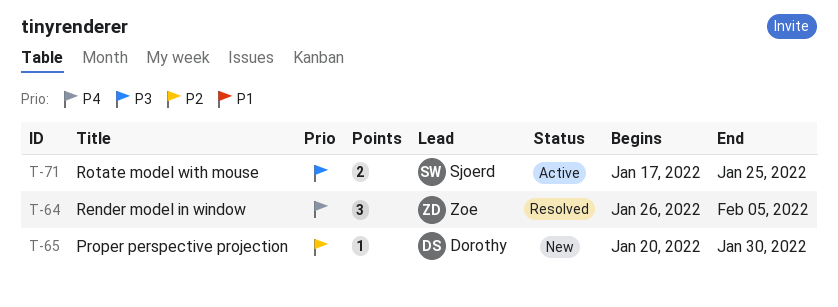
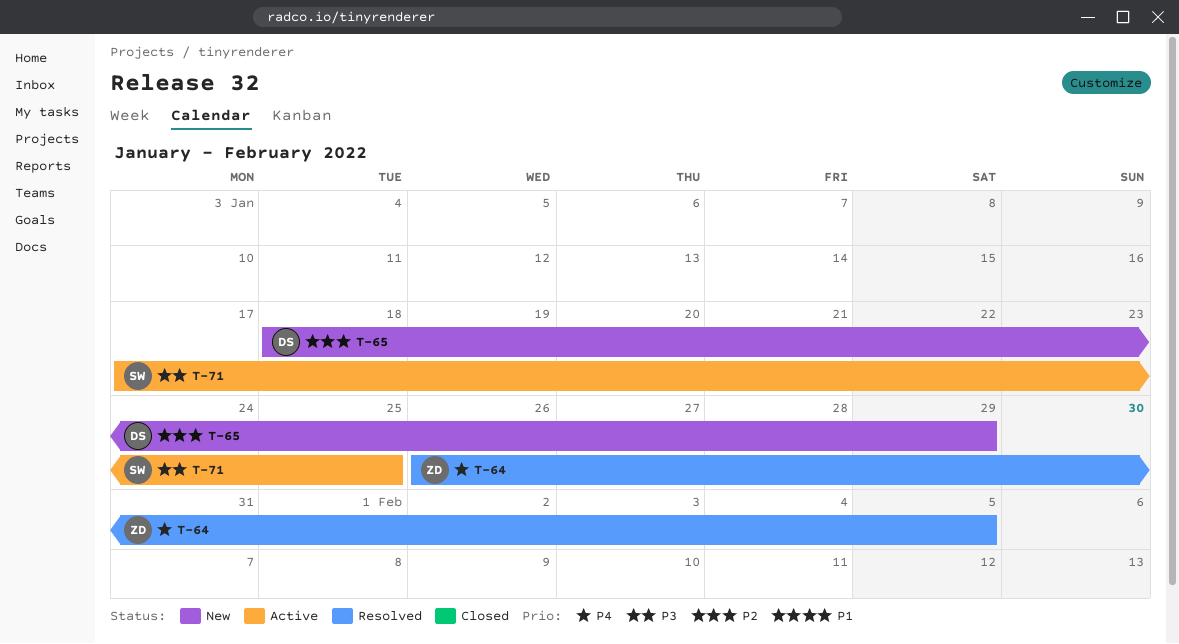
T-65, start: Jan 20 -> Jan 18
T-65, due: Jan 30 -> Jan 29

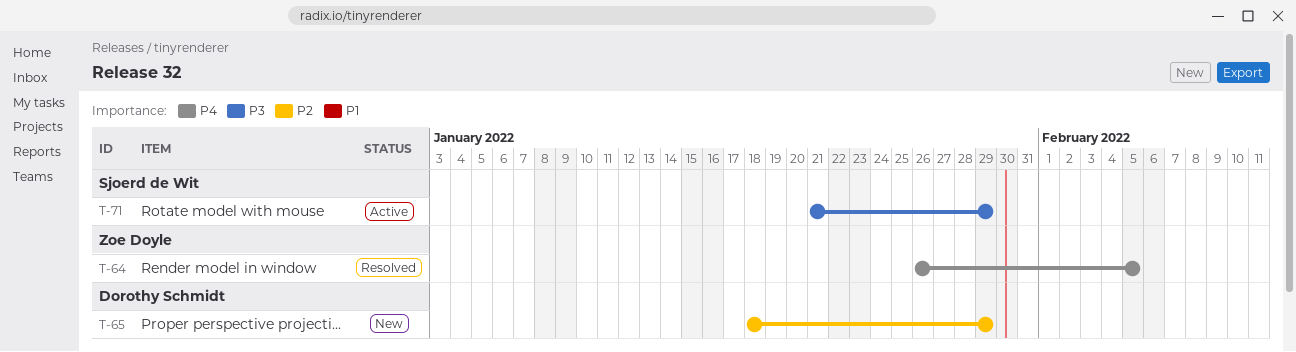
T-71, start: Jan 17 -> Jan 21
T-71, due: Jan 25 -> Jan 29

